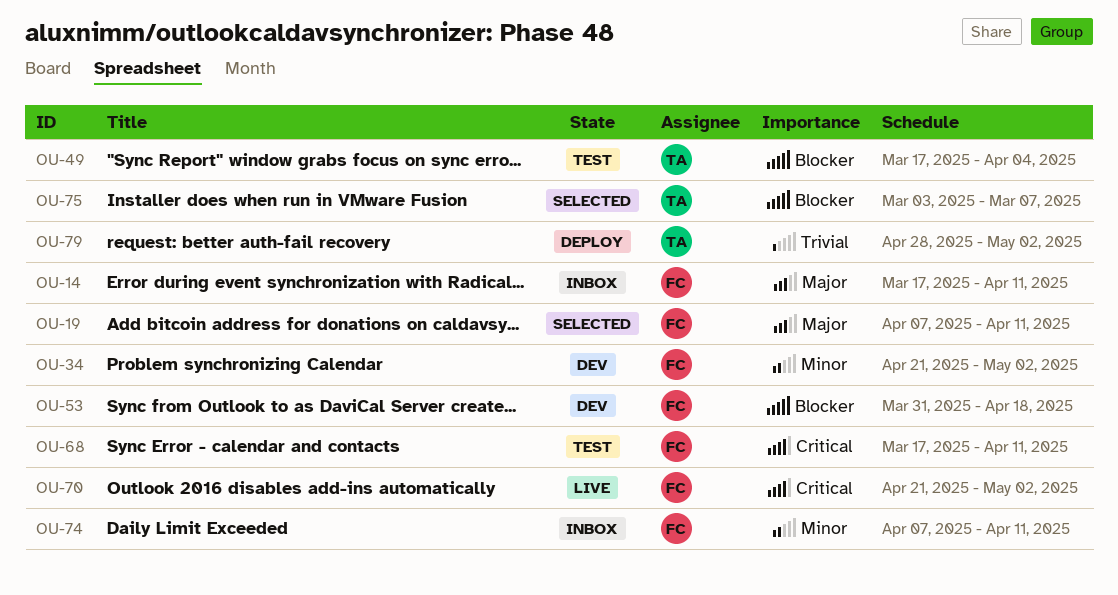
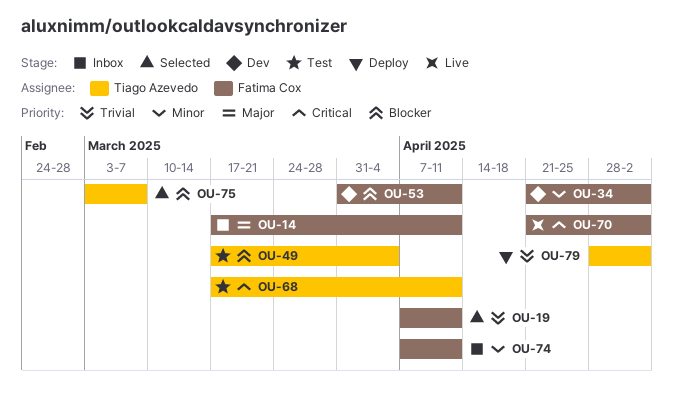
OU-19, priority: Major -> Trivial
OU-53, due: Apr 18 -> Apr 11
OU-68, owner: Fatima Cox -> Tiago Azevedo

